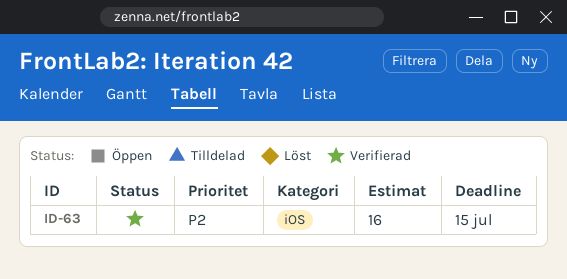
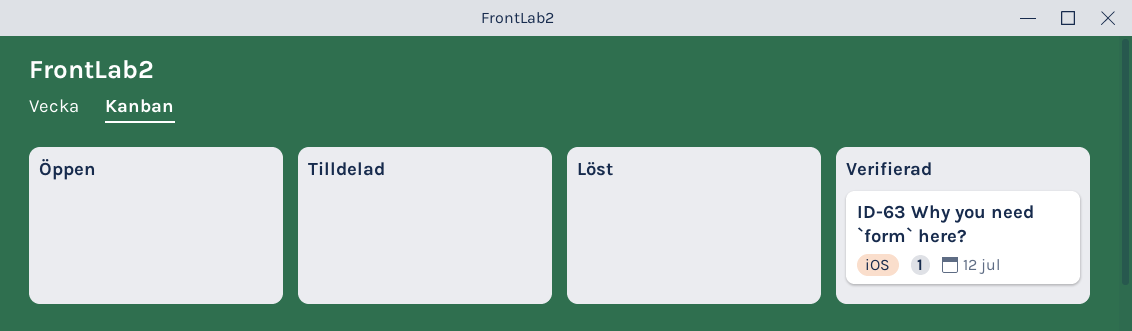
ID-63, estimate: 16 -> 1
ID-63, due: Jul 15 -> Jul 12

